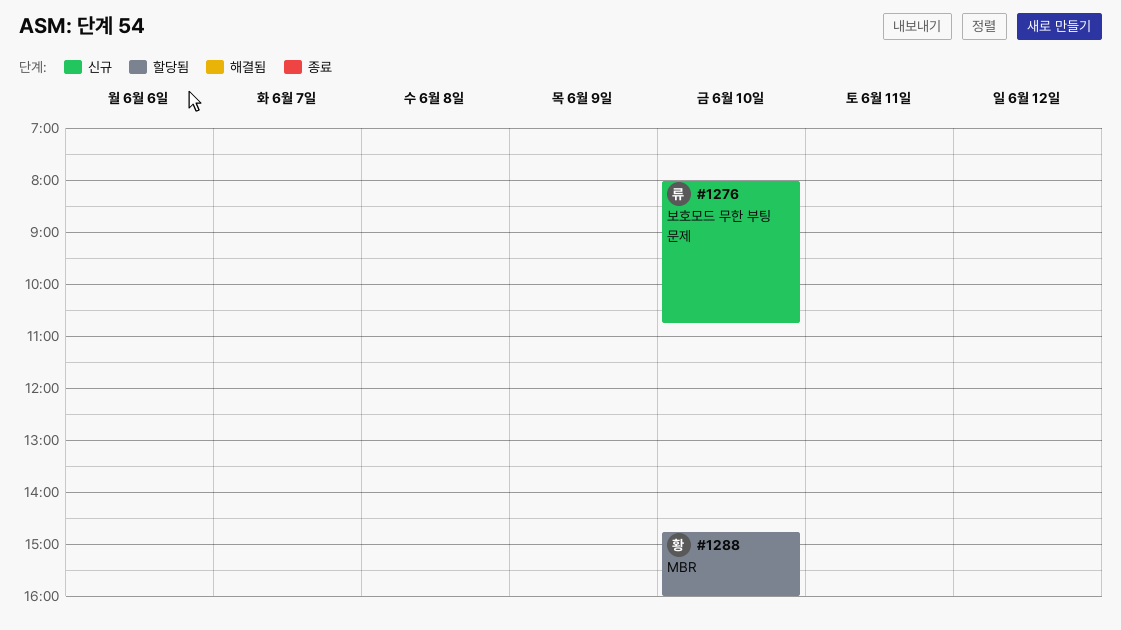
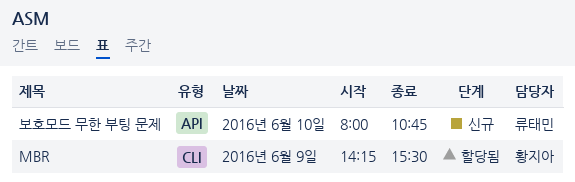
MBR, day: Jun 10 -> Jun 9
MBR, begins: 14:45 -> 14:15
MBR, ends: 16:00 -> 15:30

